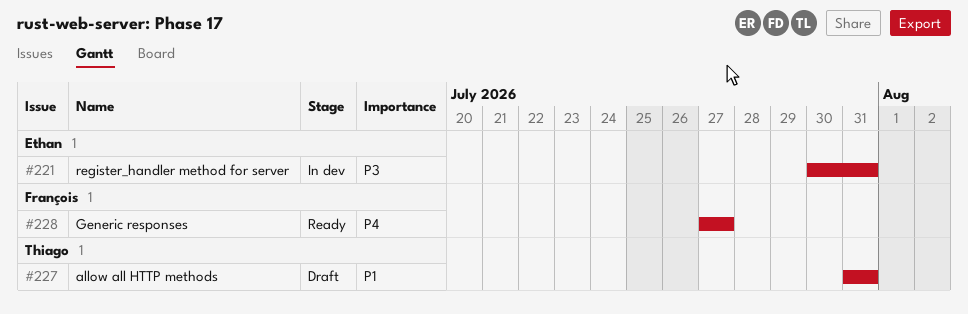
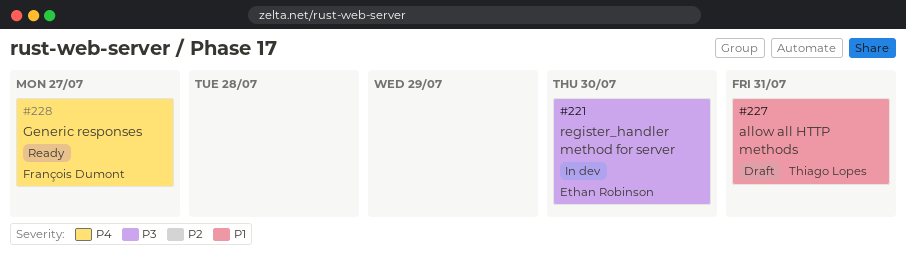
#221, due: Jul 31 -> Jul 30

